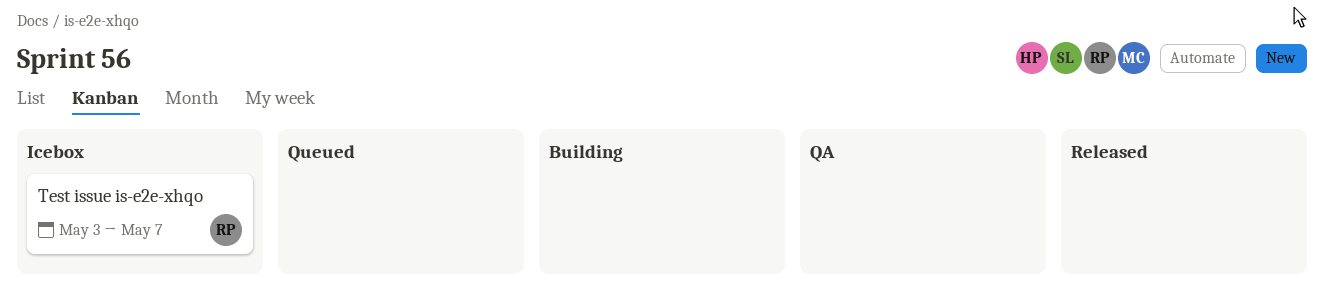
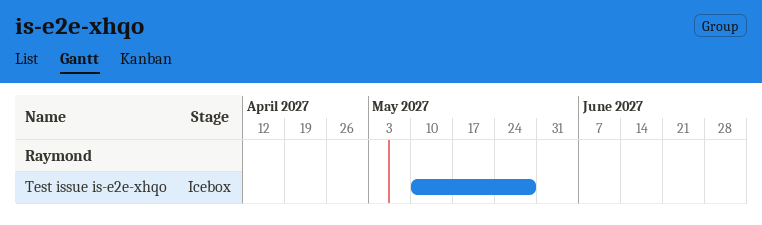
Test issue is-e2e-xhqo, start: May 3 -> May 10
Test issue is-e2e-xhqo, due: May 7 -> May 28

